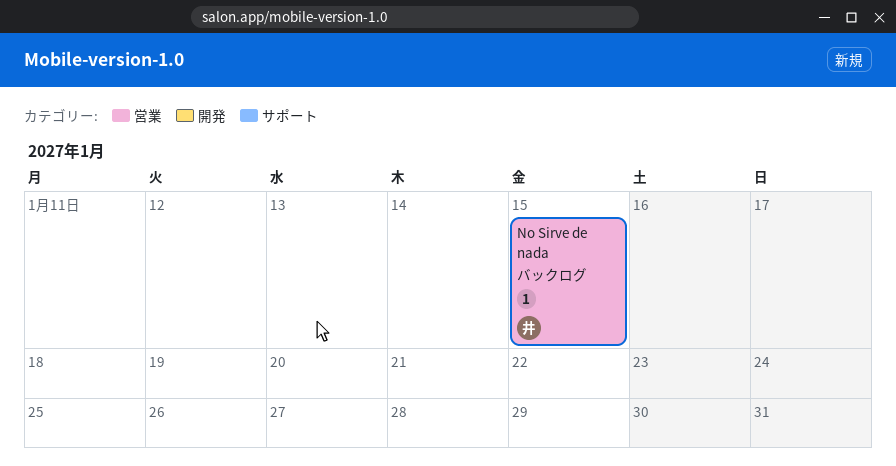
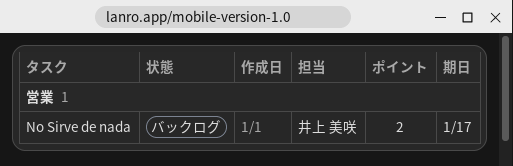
No Sirve de nada, estimate: 1 -> 2
No Sirve de nada, due: Jan 15 -> Jan 17

